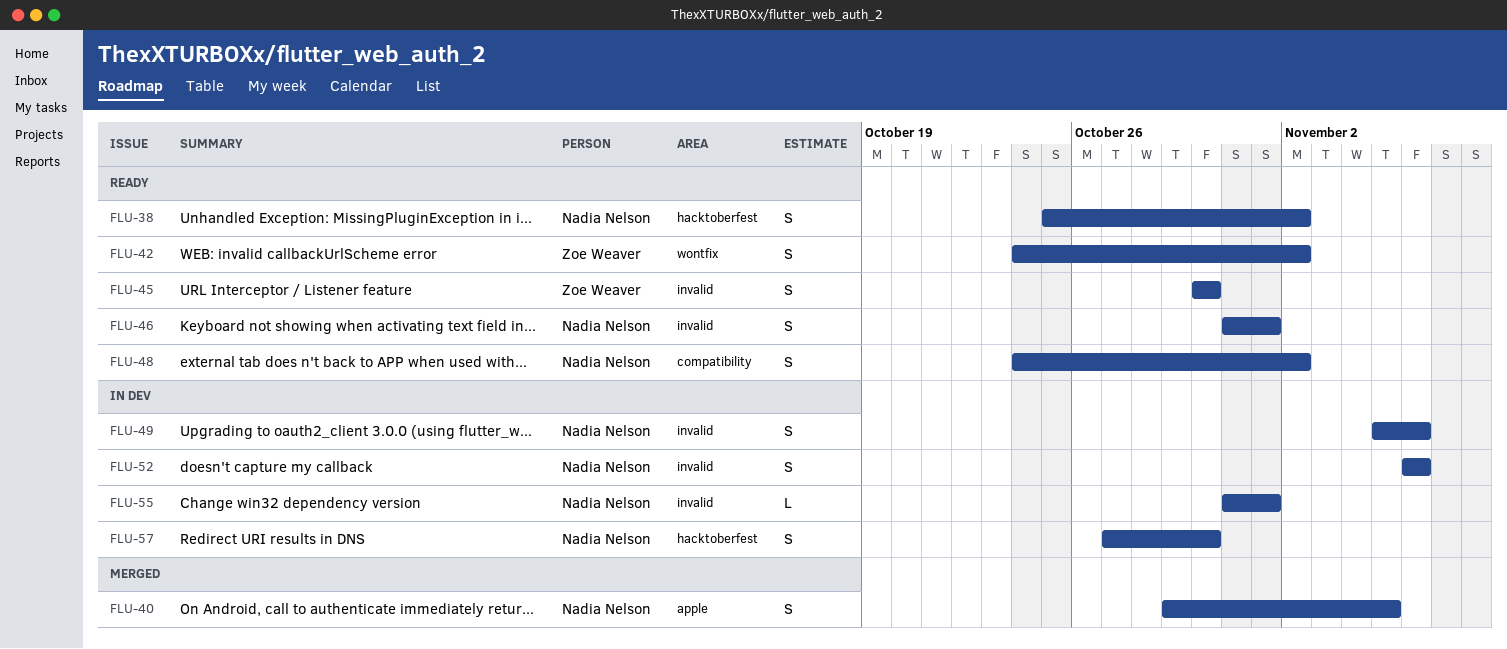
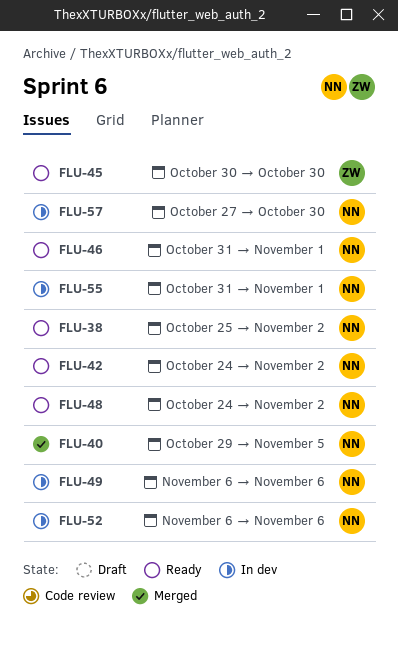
FLU-42, owner: Zoe Weaver -> Nadia Nelson
FLU-49, start: Nov 5 -> Nov 6

